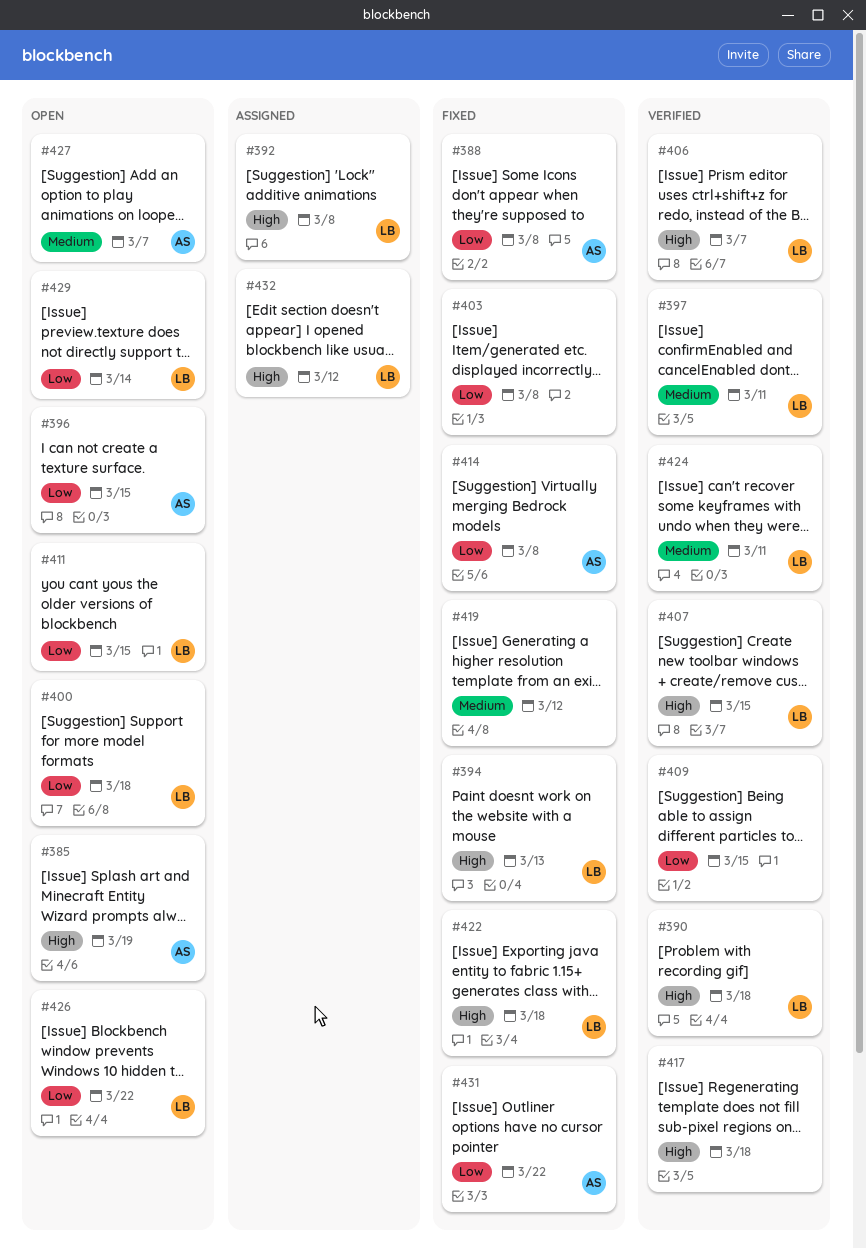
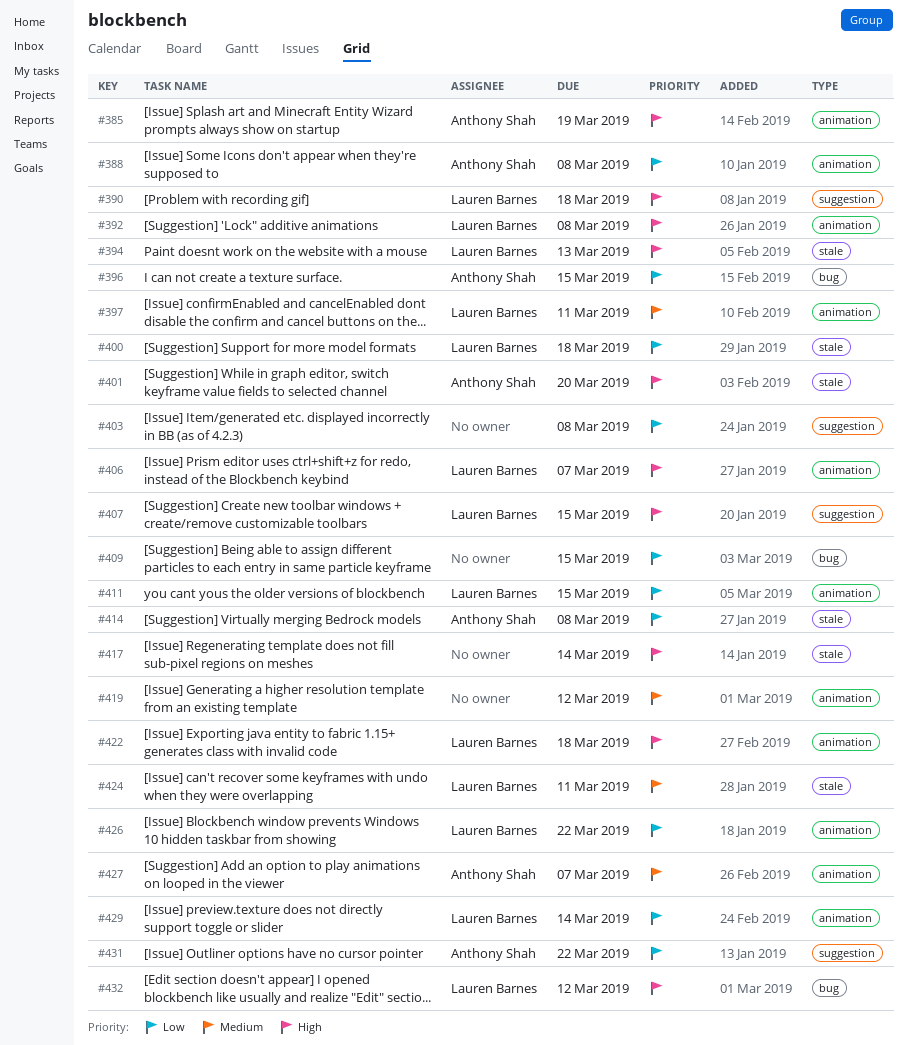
#401: none -> present
#417, due: Mar 18 -> Mar 14

